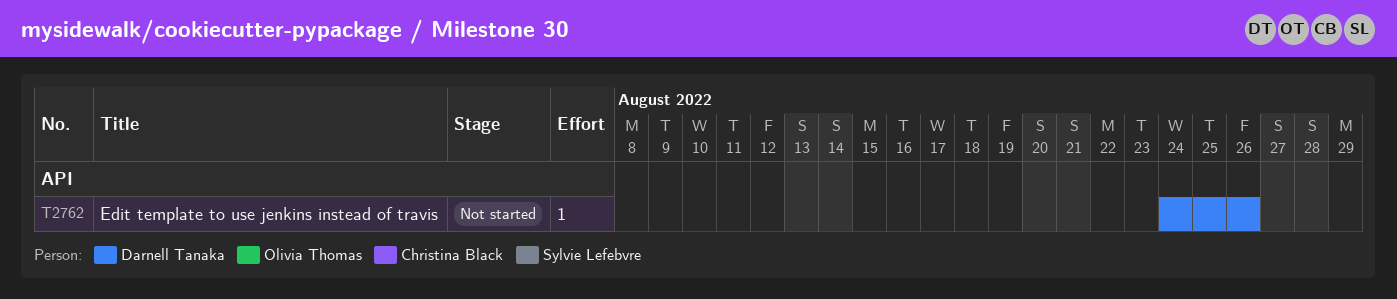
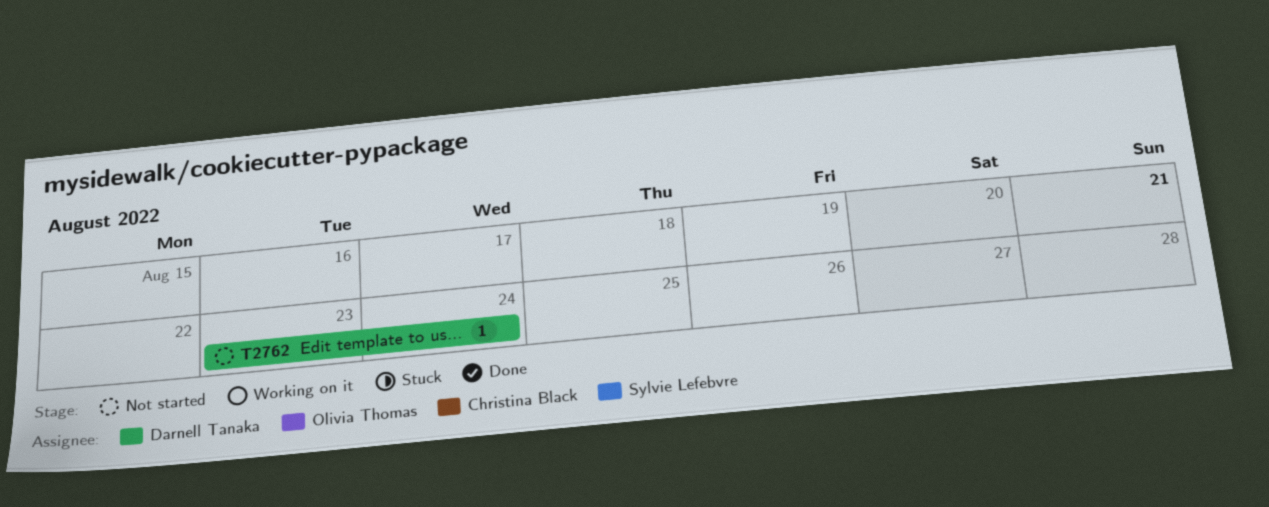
T2762, start: Aug 24 -> Aug 23
T2762, due: Aug 26 -> Aug 24

